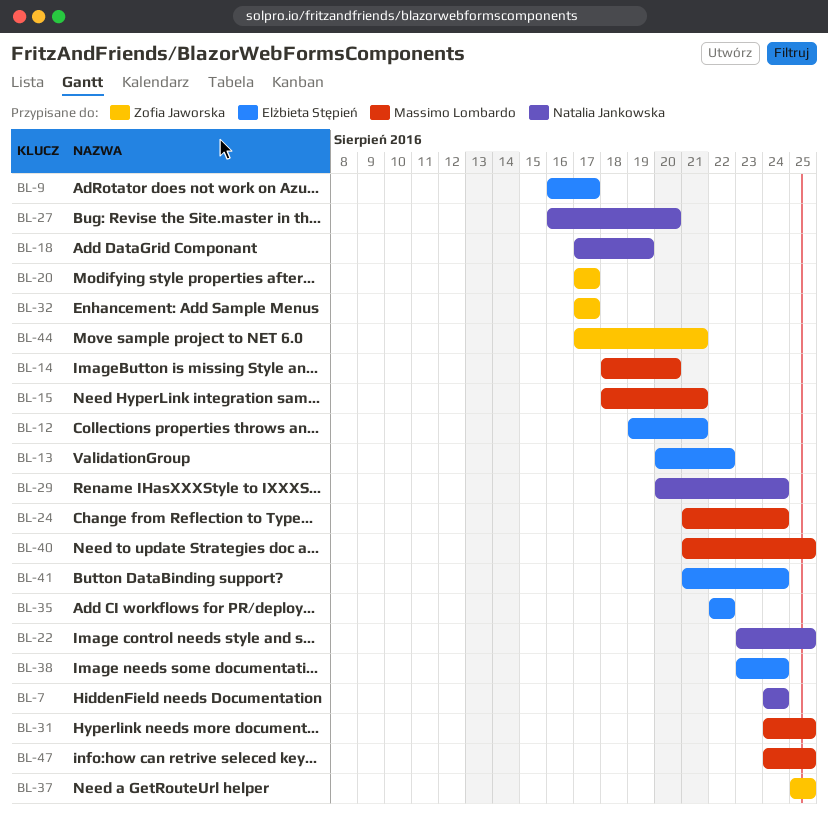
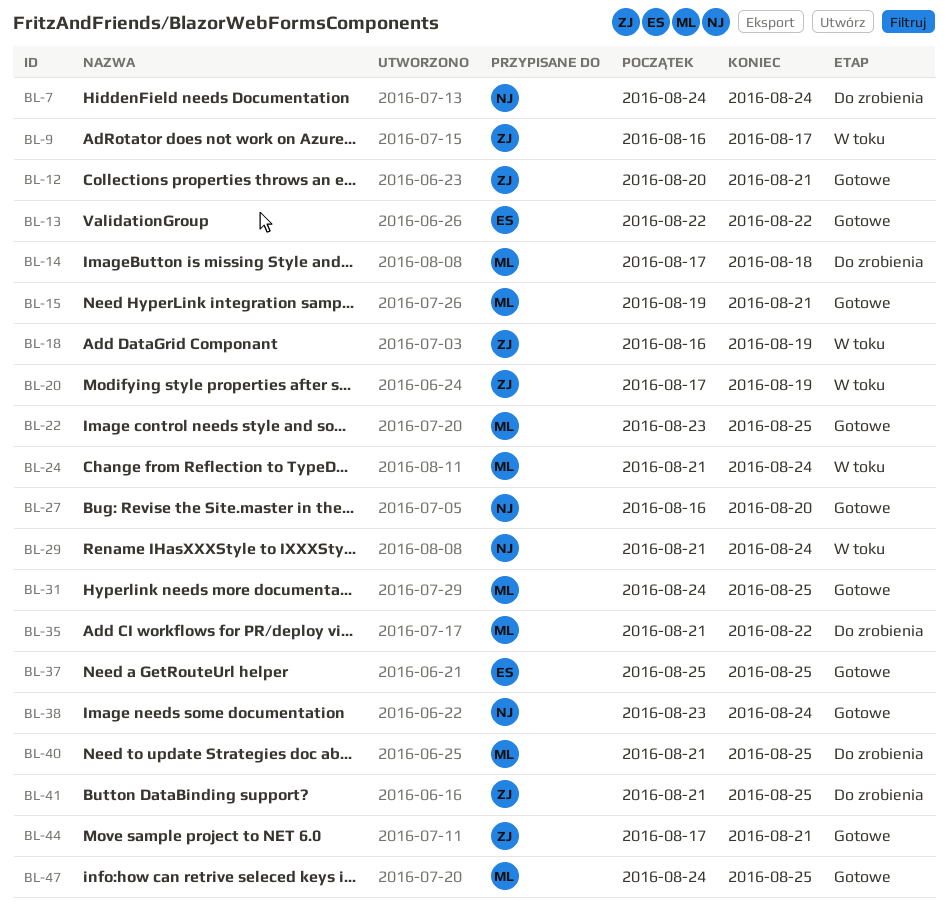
BL-9, owner: Elżbieta Stępień -> Zofia Jaworska
BL-12, owner: Elżbieta Stępień -> Zofia Jaworska
BL-12, start: Aug 19 -> Aug 20
BL-13, start: Aug 20 -> Aug 22
BL-14, start: Aug 18 -> Aug 17
BL-14, due: Aug 20 -> Aug 18
BL-15, start: Aug 18 -> Aug 19
BL-18, owner: Natalia Jankowska -> Zofia Jaworska
BL-18, start: Aug 17 -> Aug 16
BL-20, due: Aug 17 -> Aug 19
BL-22, owner: Natalia Jankowska -> Massimo Lombardo
BL-29, start: Aug 20 -> Aug 21
BL-32: present -> none
BL-35, owner: Elżbieta Stępień -> Massimo Lombardo
BL-35, start: Aug 22 -> Aug 21
BL-37, owner: Zofia Jaworska -> Elżbieta Stępień
BL-38, owner: Elżbieta Stępień -> Natalia Jankowska
BL-41, owner: Elżbieta Stępień -> Zofia Jaworska
BL-41, due: Aug 24 -> Aug 25

